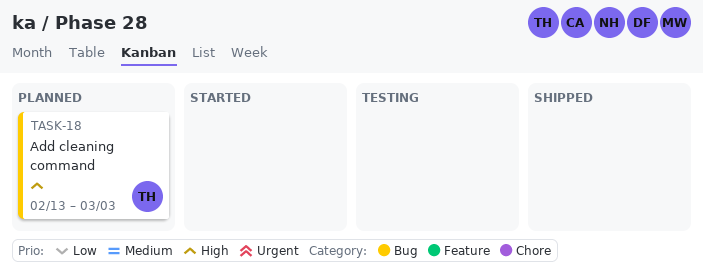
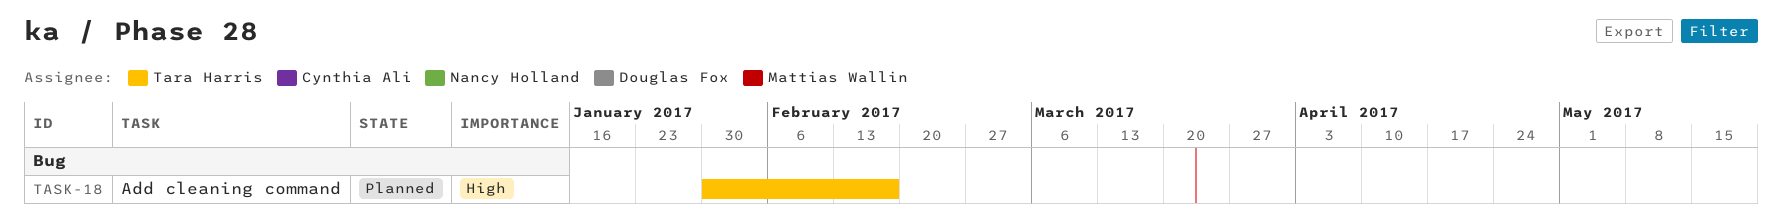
TASK-18, start: Feb 13 -> Jan 30
TASK-18, due: Mar 3 -> Feb 17

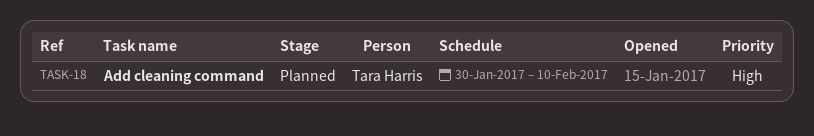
TASK-18, due: Feb 17 -> Feb 10

